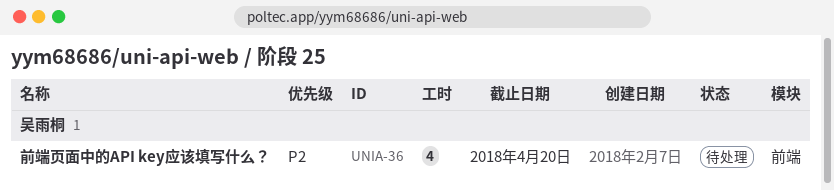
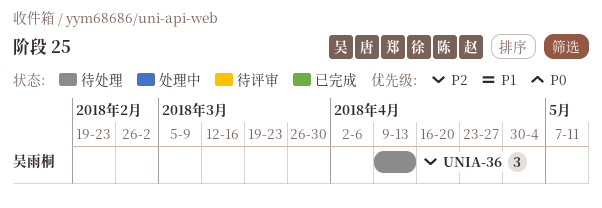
UNIA-36, estimate: 4 -> 3
UNIA-36, due: Apr 20 -> Apr 13

